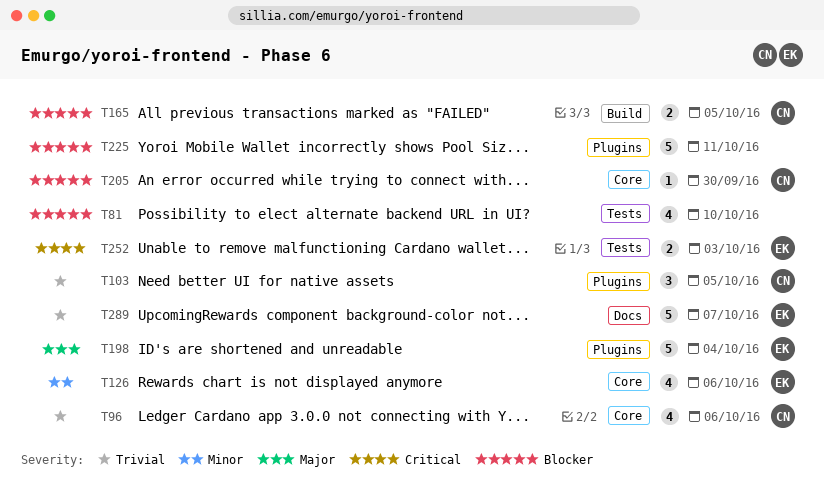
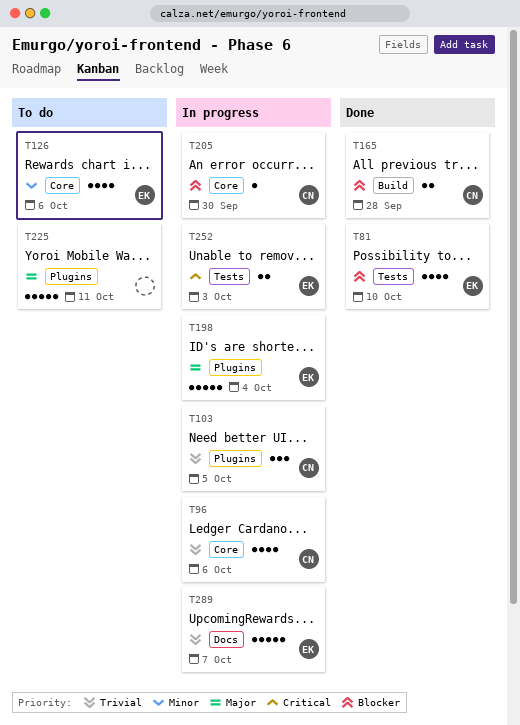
T81, owner: none -> EK
T165, due: Oct 5 -> Sep 28
T225, priority: Blocker -> Major

